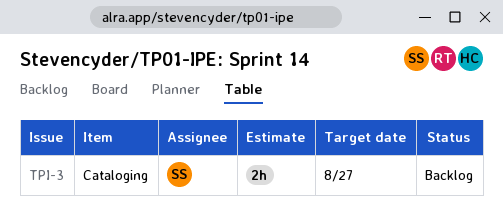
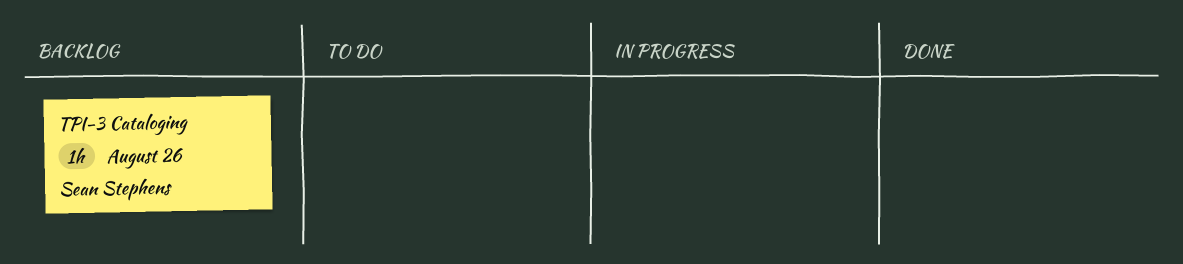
TPI-3, estimate: 2h -> 1h
TPI-3, due: Aug 27 -> Aug 26

